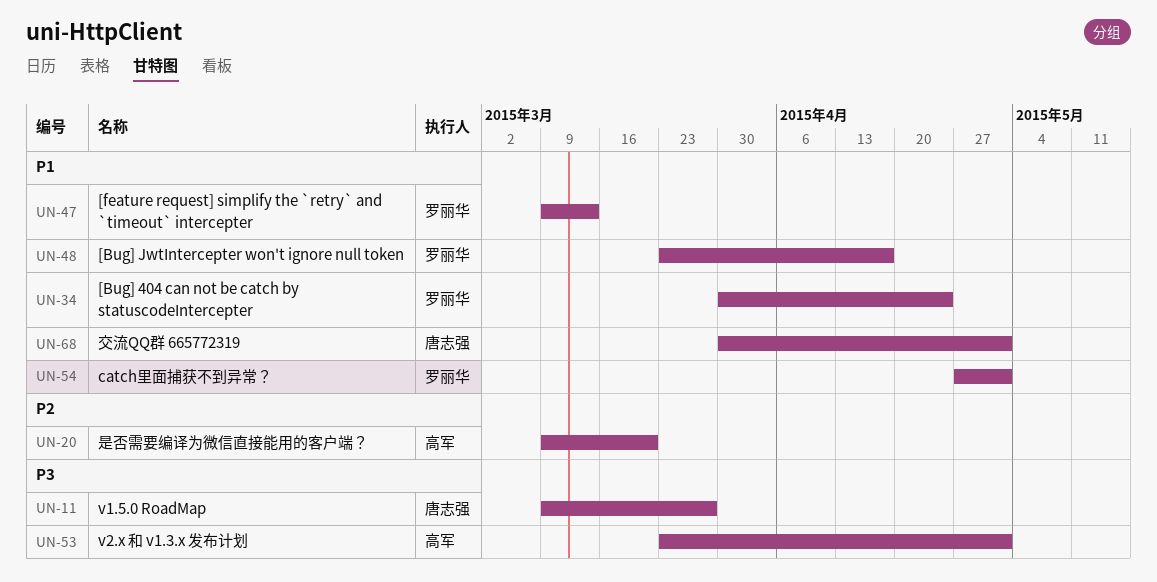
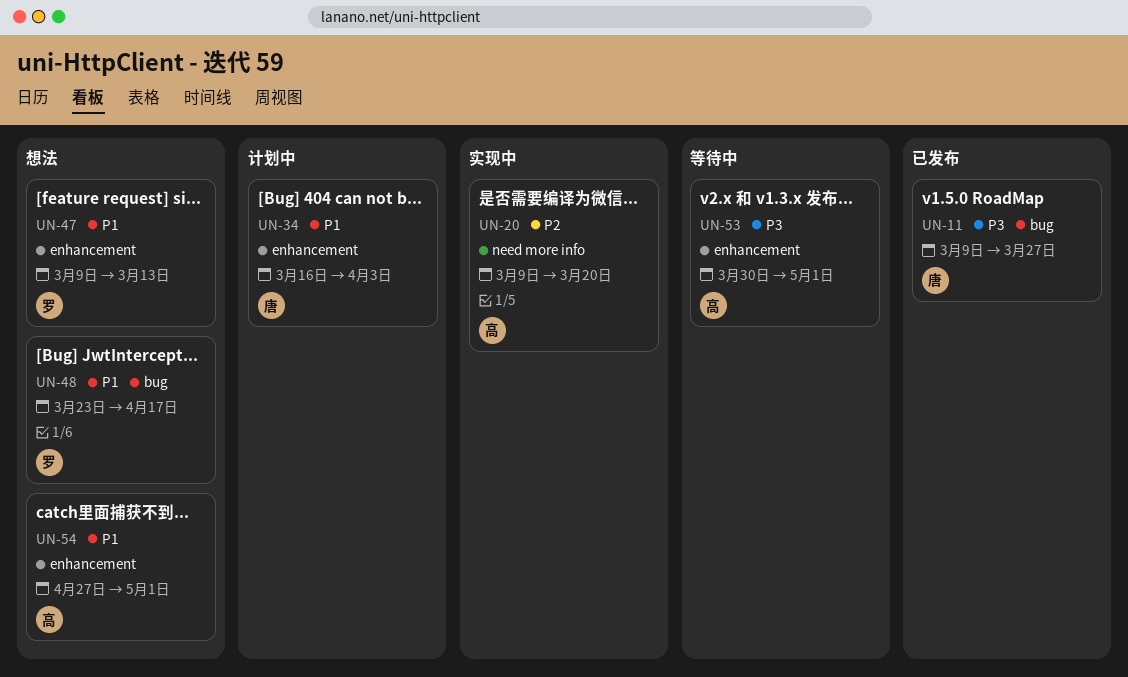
UN-34, owner: 罗丽华 -> 唐志强
UN-34, start: Mar 30 -> Mar 16
UN-34, due: Apr 24 -> Apr 3
UN-53, start: Mar 23 -> Mar 30
UN-54, owner: 罗丽华 -> 高军
UN-68: present -> none

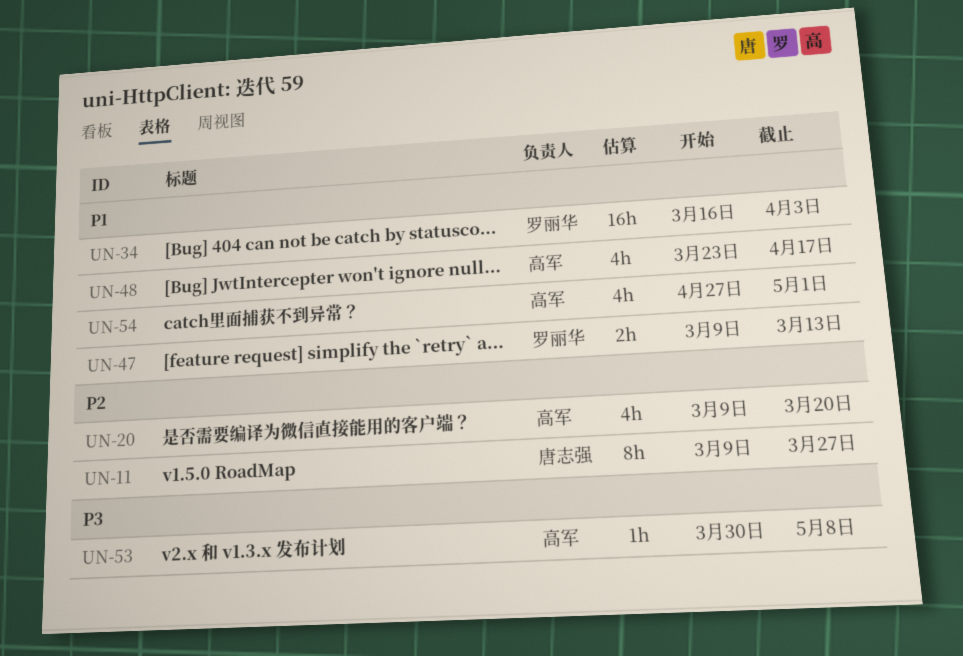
UN-11, priority: P3 -> P2
UN-34, owner: 唐志强 -> 罗丽华
UN-48, owner: 罗丽华 -> 高军
UN-53, due: May 1 -> May 8

